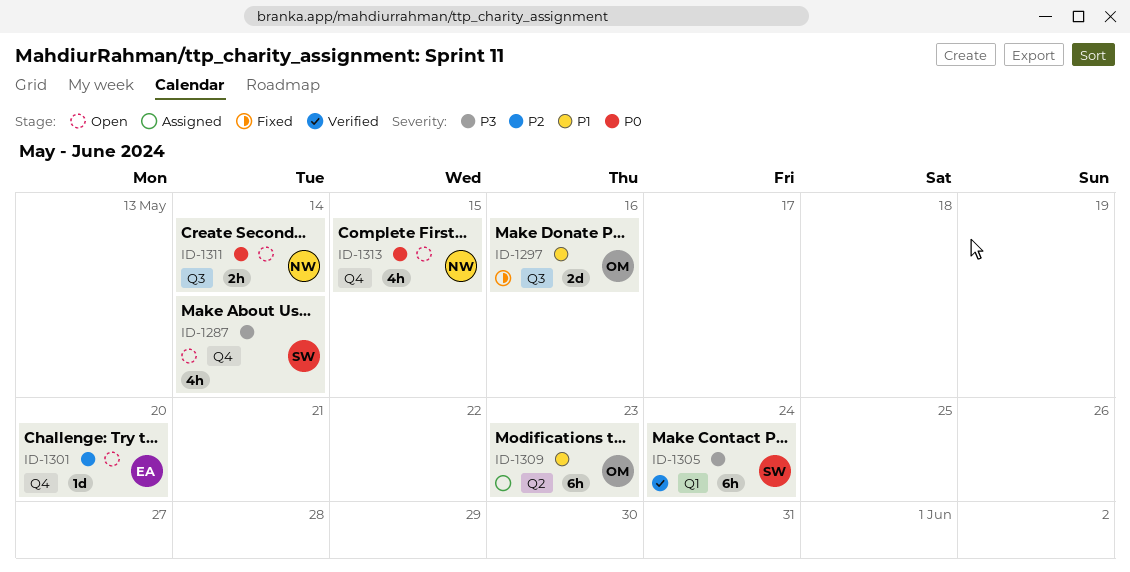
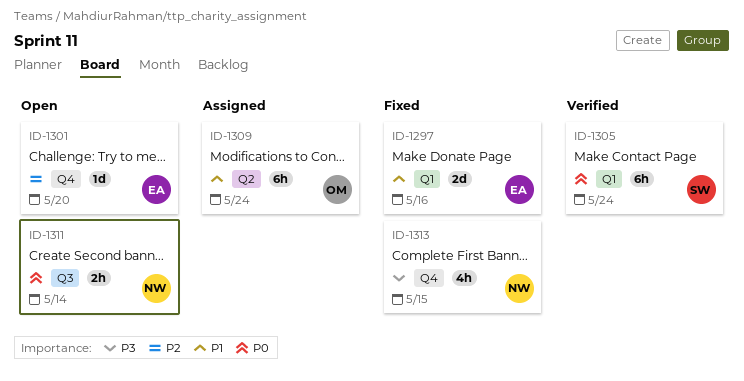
ID-1287: present -> none
ID-1297, owner: OM -> EA
ID-1297, label: Q3 -> Q1
ID-1305, priority: P3 -> P0
ID-1309, due: May 23 -> May 24
ID-1313, status: Open -> Fixed
ID-1313, priority: P0 -> P3

